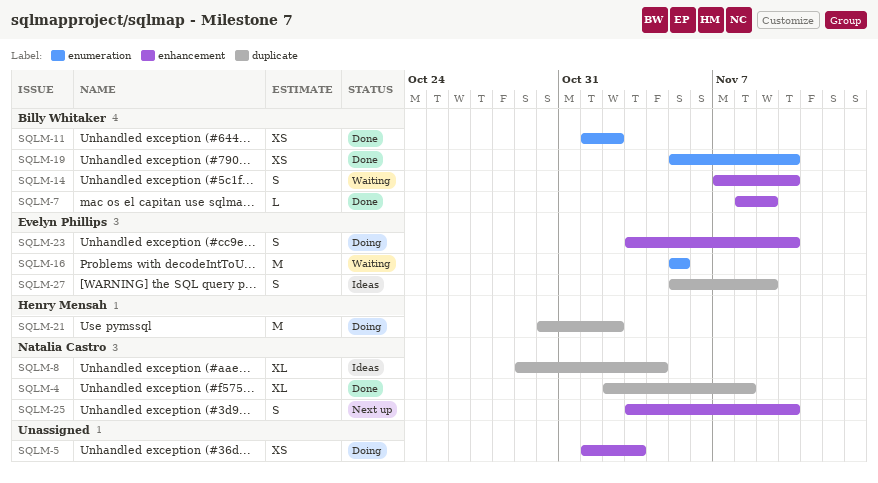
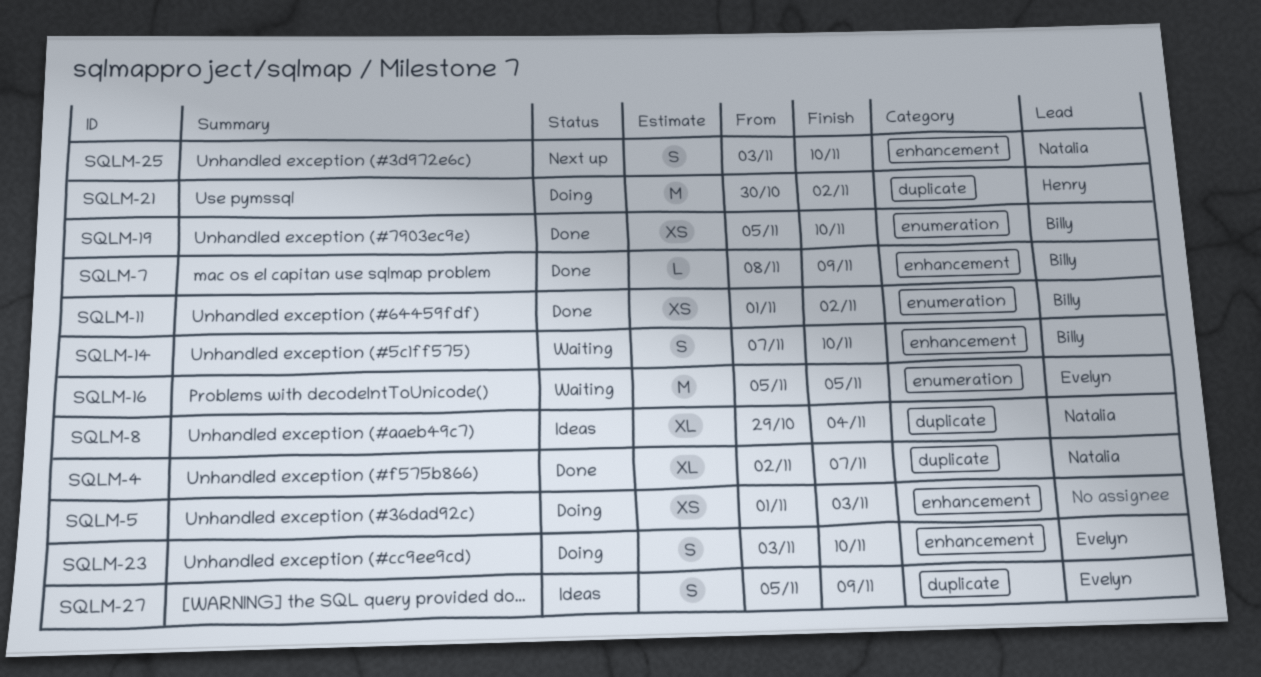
SQLM-4, due: Nov 8 -> Nov 7

